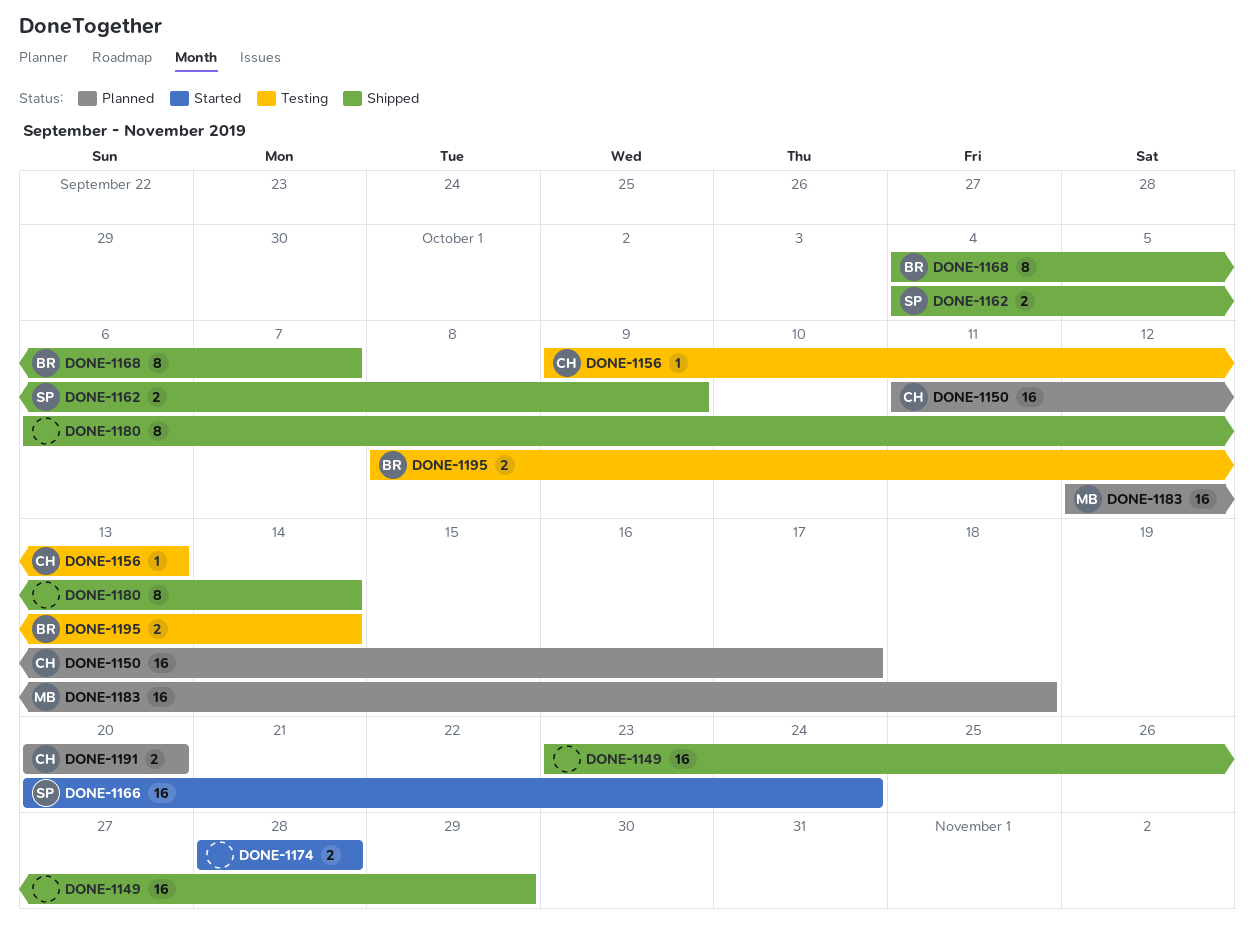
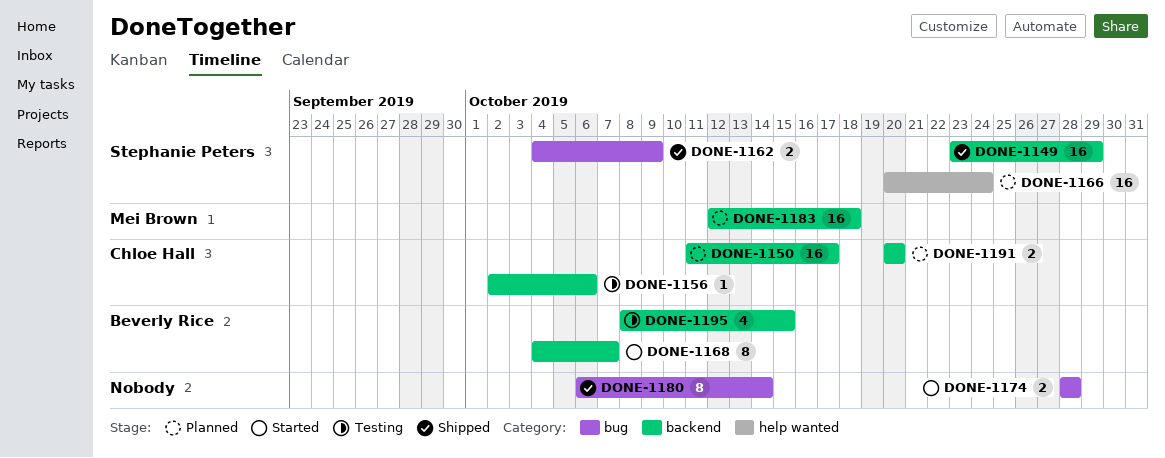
DONE-1149, owner: none -> Stephanie Peters
DONE-1156, start: Oct 9 -> Oct 2
DONE-1156, due: Oct 13 -> Oct 6
DONE-1166, status: Started -> Planned
DONE-1168, status: Shipped -> Started
DONE-1195, estimate: 2 -> 4
DONE-1195, due: Oct 14 -> Oct 15

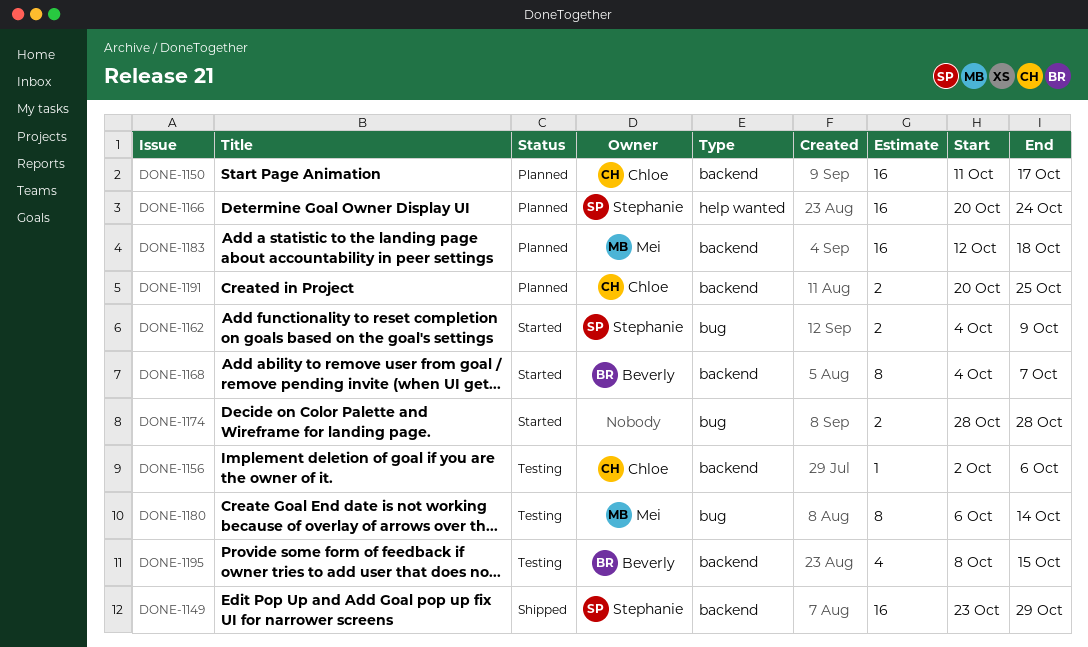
DONE-1162, status: Shipped -> Started
DONE-1180, status: Shipped -> Testing
DONE-1180, owner: none -> Mei Brown
DONE-1191, due: Oct 20 -> Oct 25

